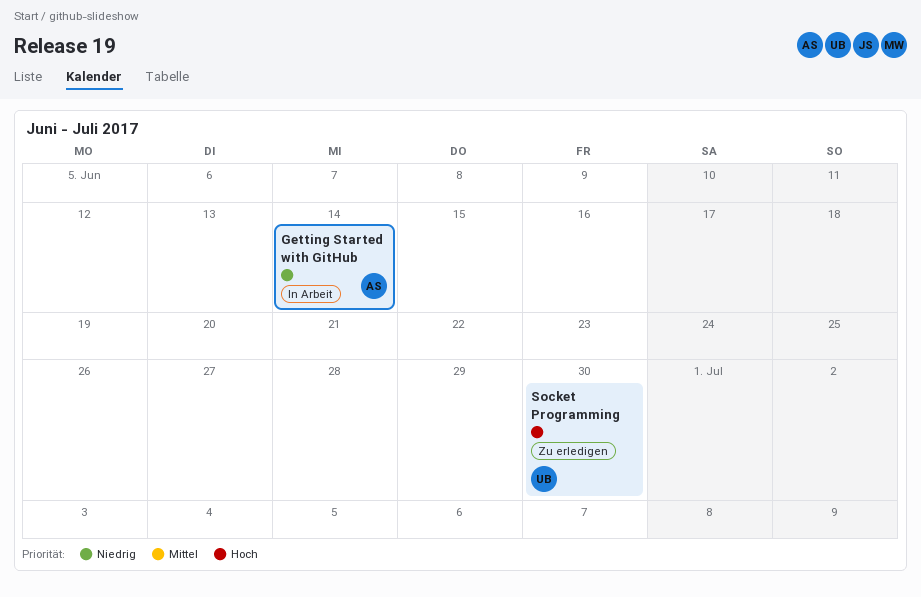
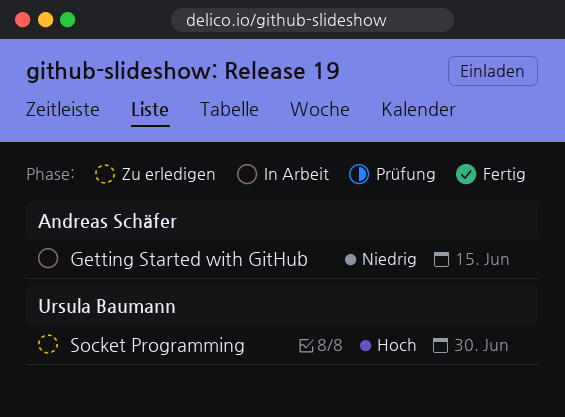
Getting Started with GitHub, due: Jun 14 -> Jun 15

